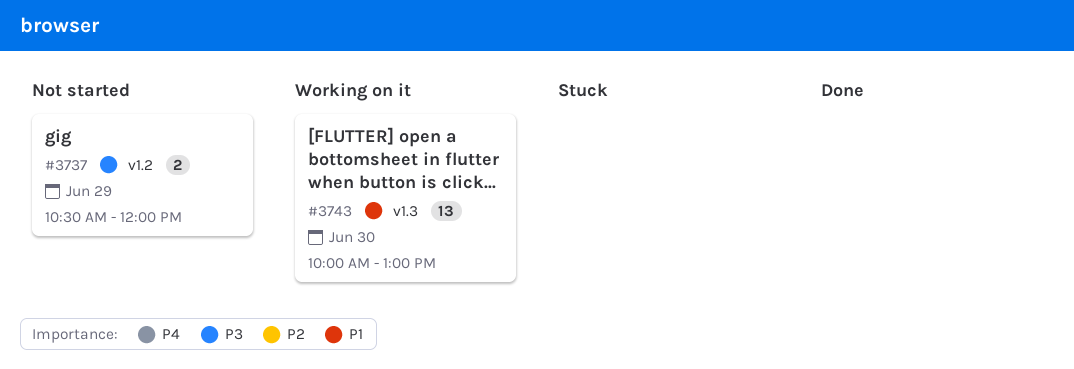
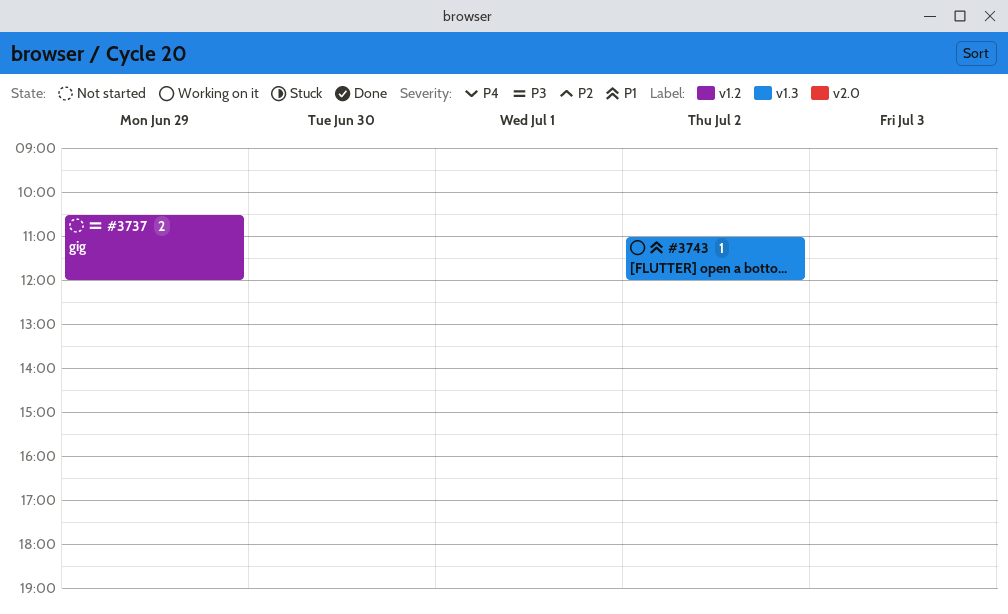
#3743, estimate: 13 -> 1
#3743, day: Jun 30 -> Jul 2
#3743, begins: 10:00 -> 11:00
#3743, ends: 13:00 -> 12:00

